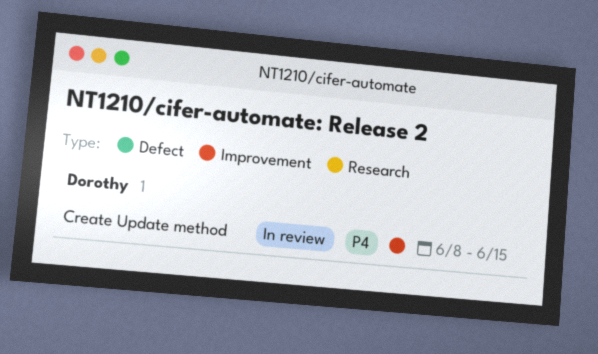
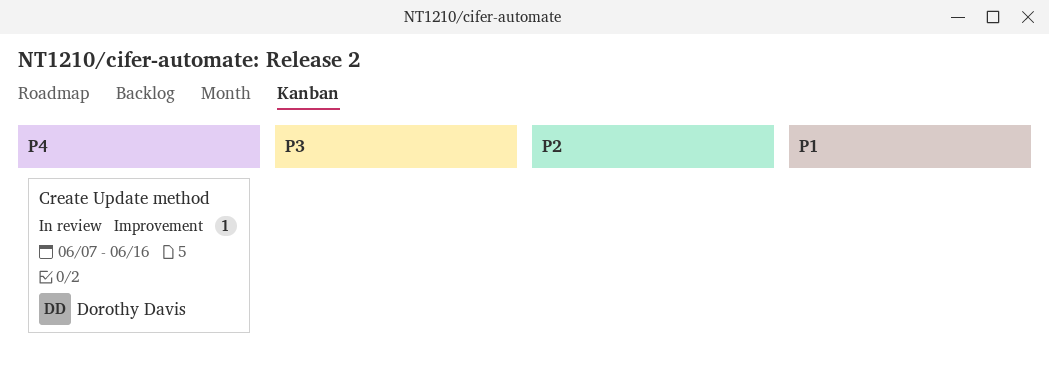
Create Update method, start: Jun 8 -> Jun 7
Create Update method, due: Jun 15 -> Jun 16

